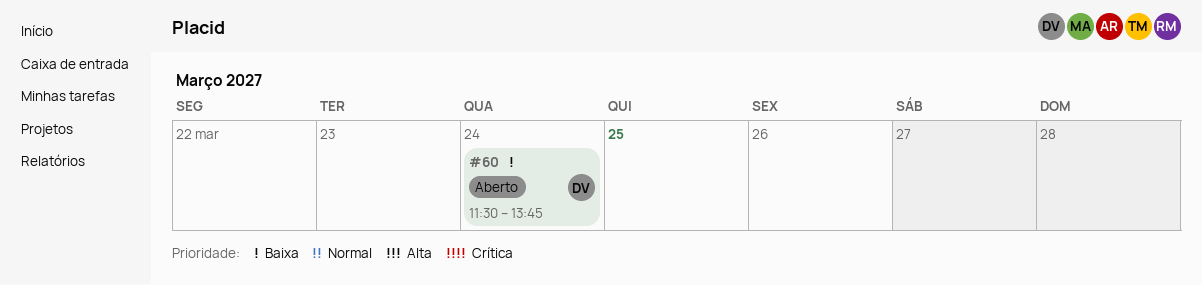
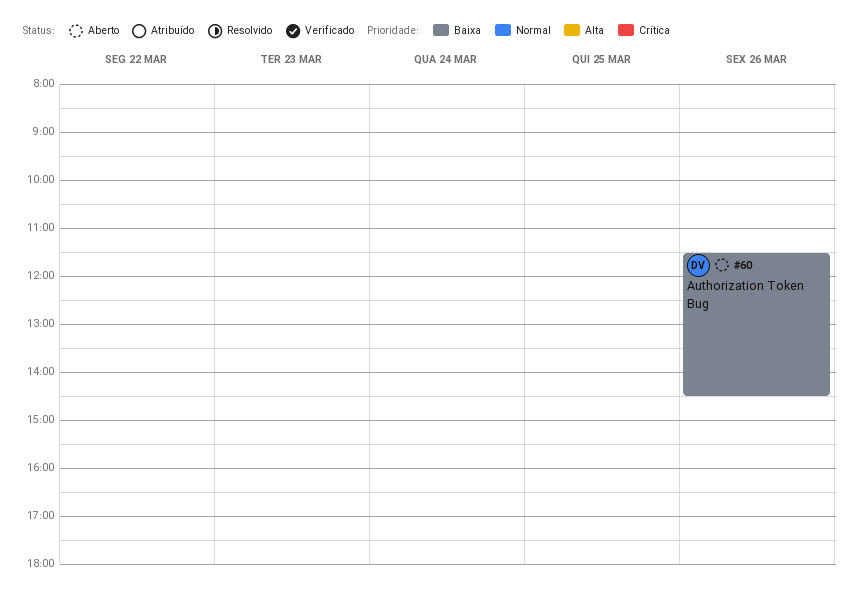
#60, day: Mar 24 -> Mar 26
#60, ends: 13:45 -> 14:30

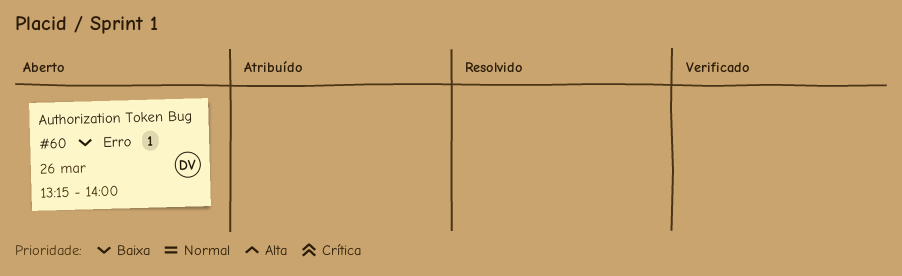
#60, begins: 11:30 -> 13:15
#60, ends: 14:30 -> 14:00

